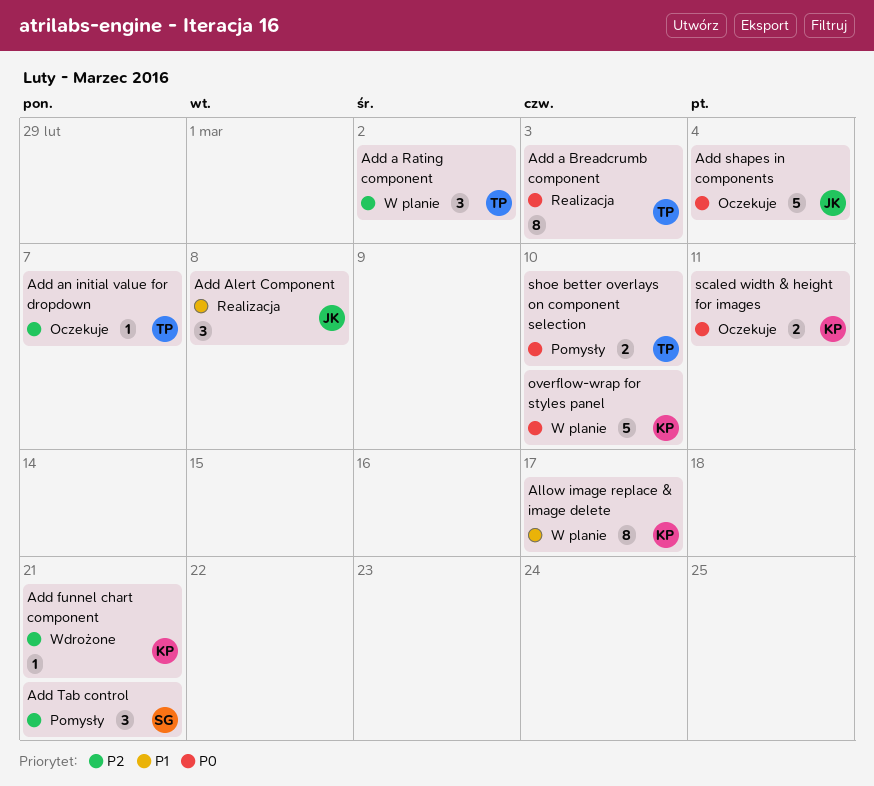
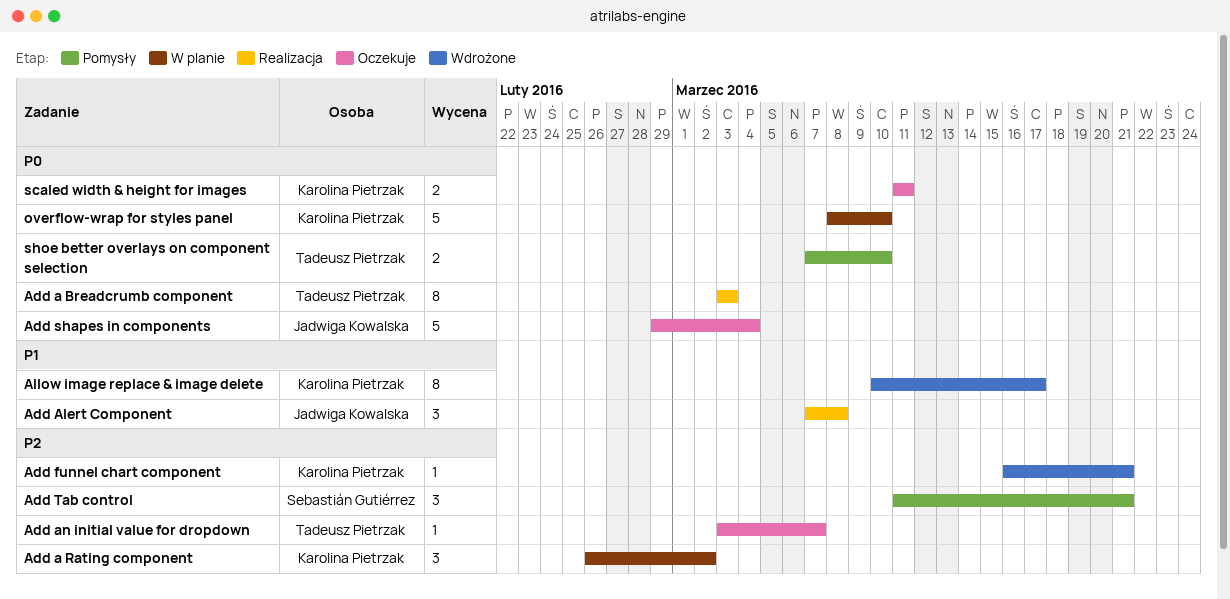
Add a Rating component, owner: Tadeusz Pietrzak -> Karolina Pietrzak
Allow image replace & image delete, status: W planie -> Wdrożone

